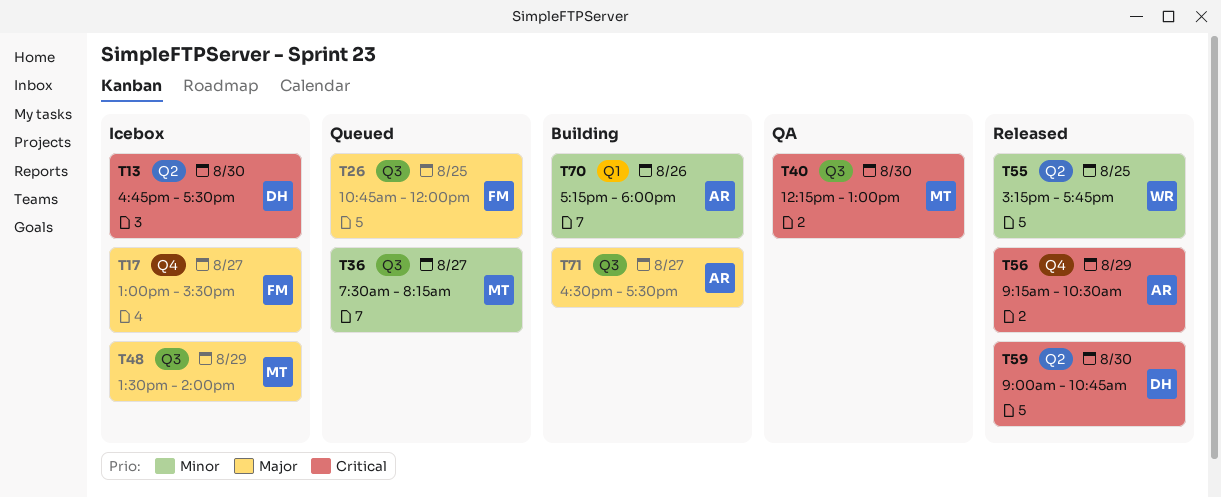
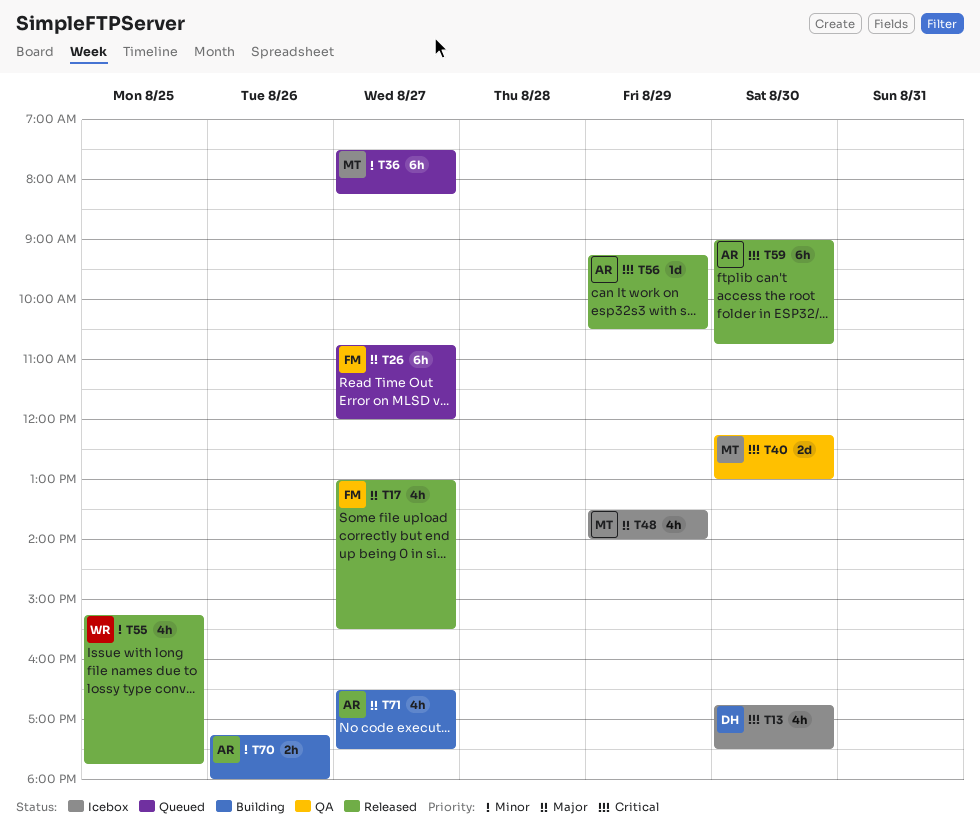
T17, status: Icebox -> Released
T26, day: Aug 25 -> Aug 27
T59, owner: DH -> AR

